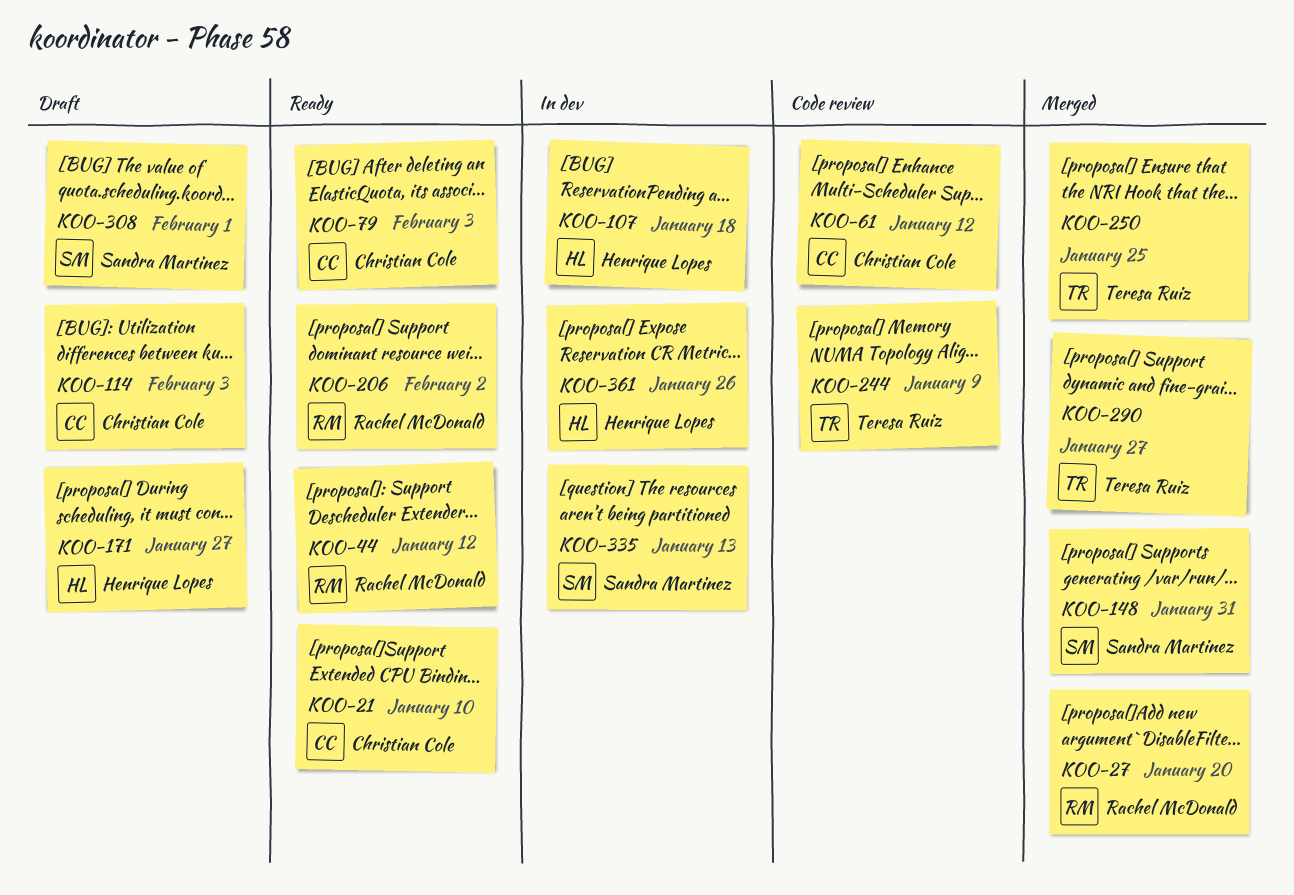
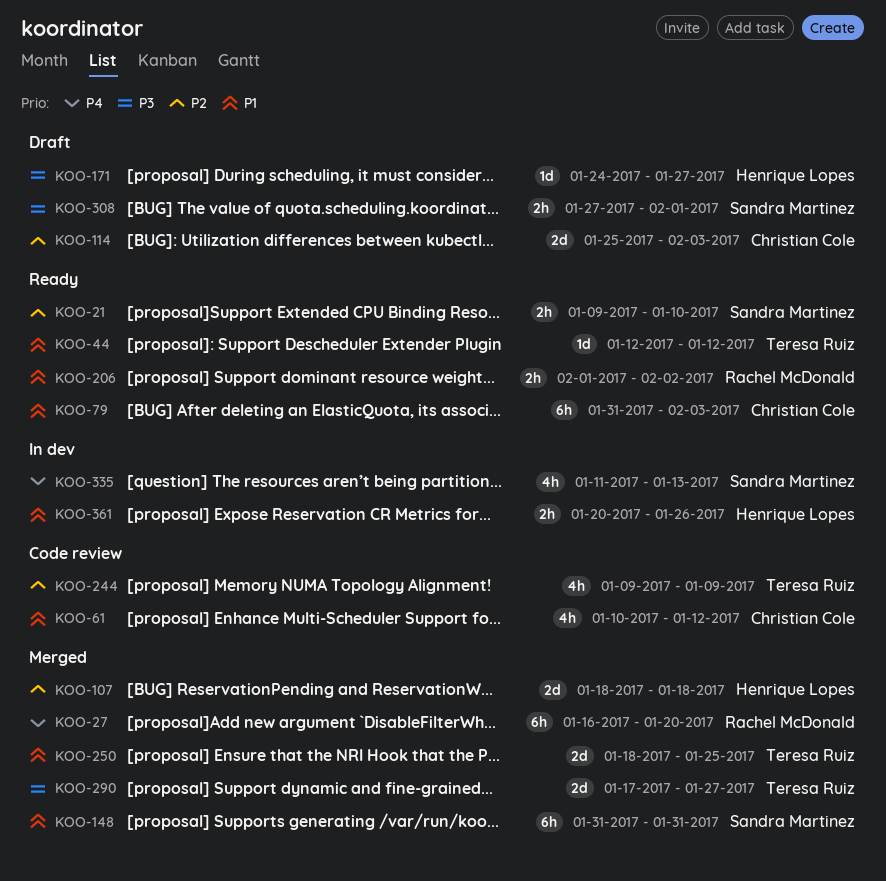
KOO-21, owner: Christian Cole -> Sandra Martinez
KOO-44, owner: Rachel McDonald -> Teresa Ruiz
KOO-107, status: In dev -> Merged

